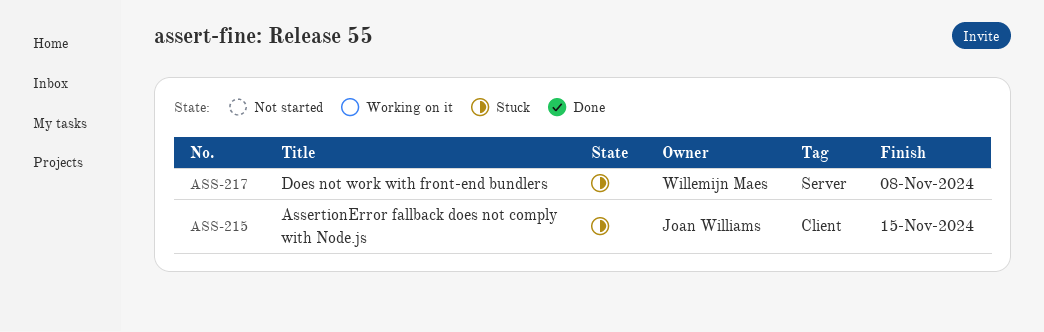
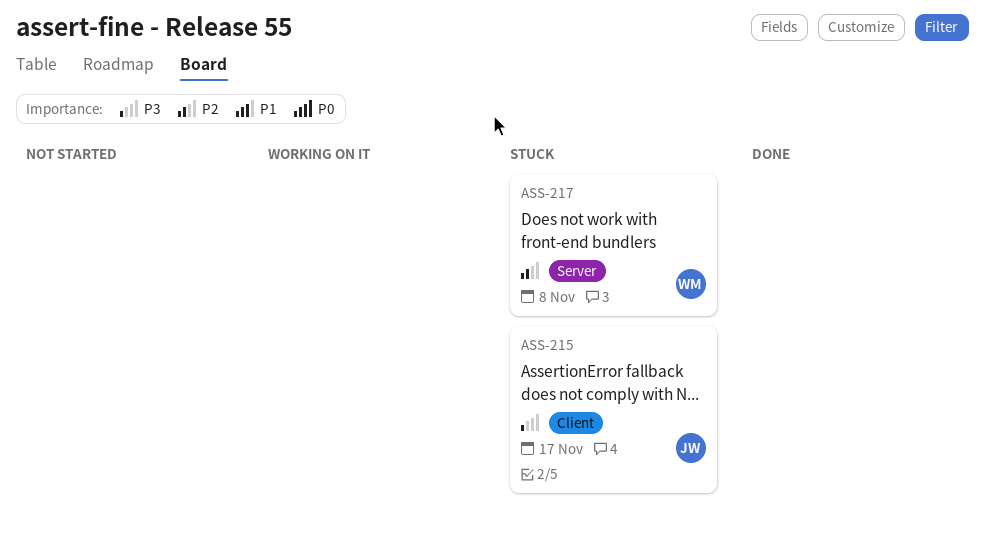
ASS-215, due: Nov 15 -> Nov 17

